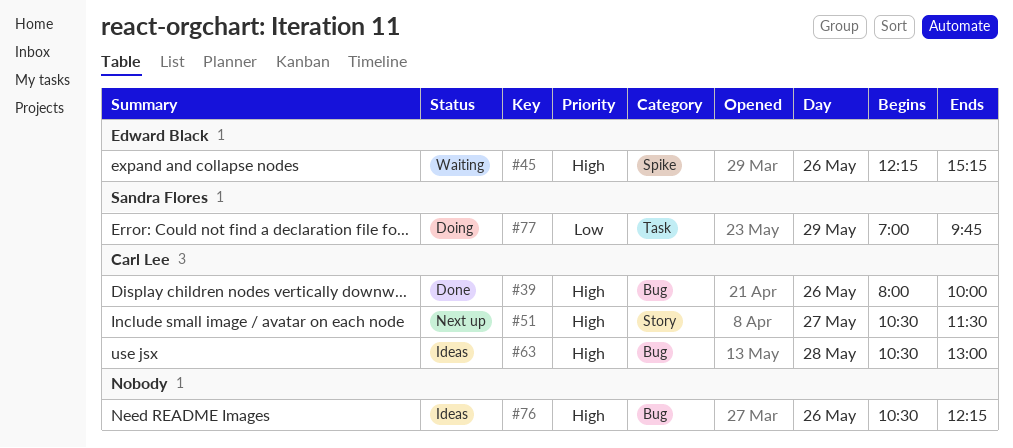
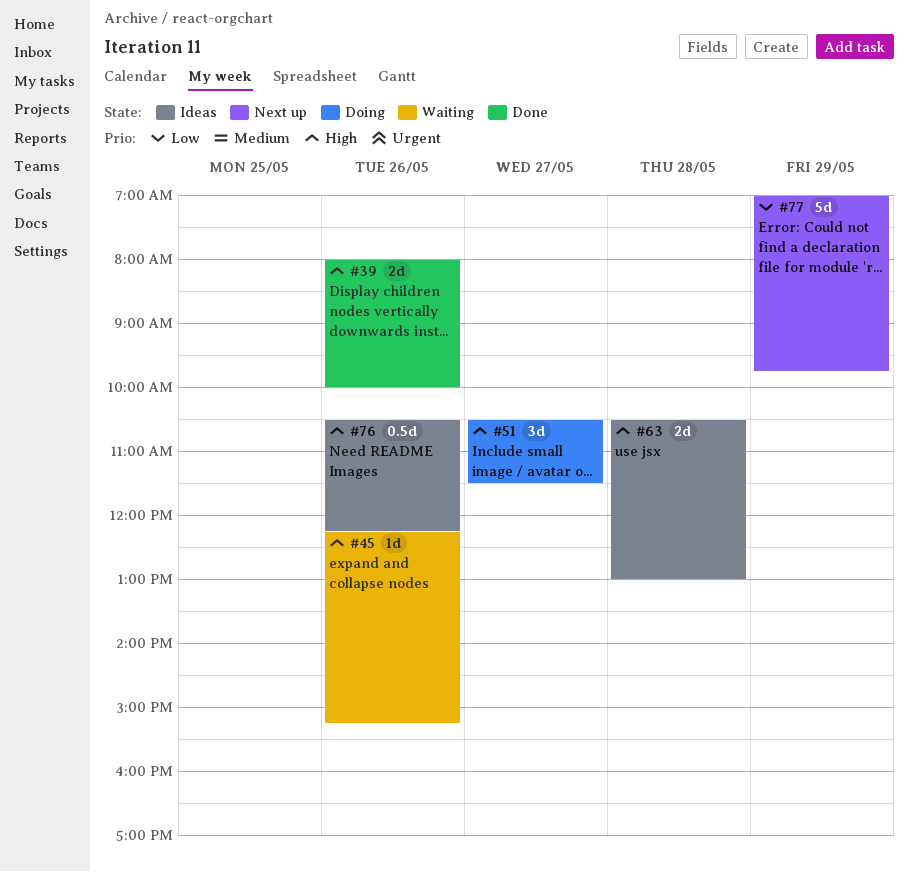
#51, status: Next up -> Doing
#77, status: Doing -> Next up

